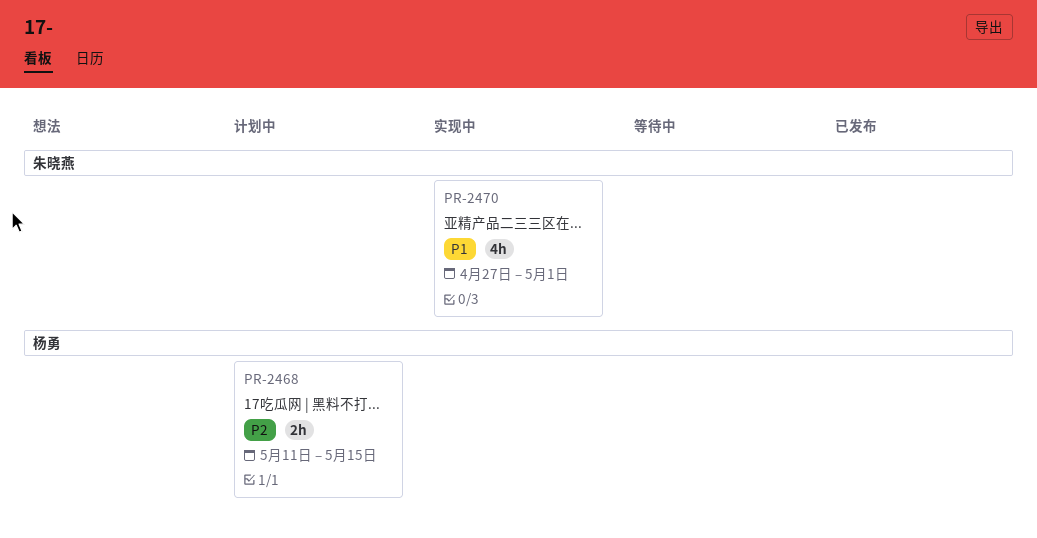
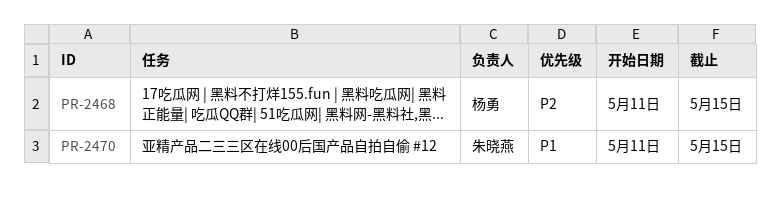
PR-2470, start: Apr 27 -> May 11
PR-2470, due: May 1 -> May 15

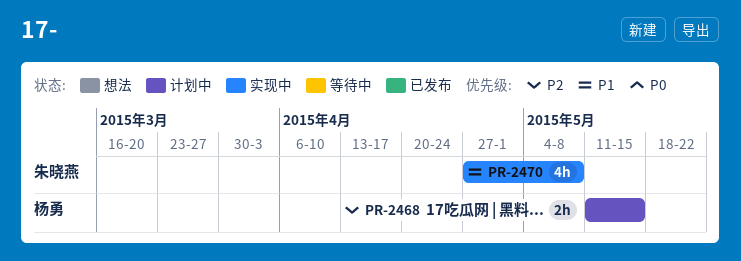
PR-2470, start: May 11 -> Apr 27
PR-2470, due: May 15 -> May 8

